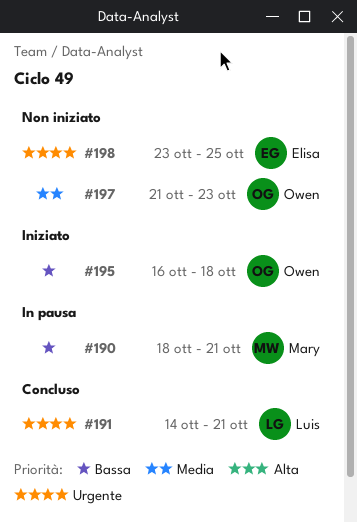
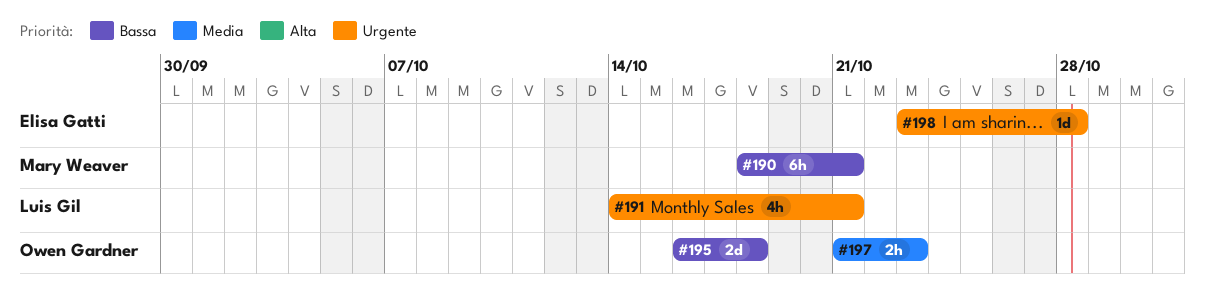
#198, due: Oct 25 -> Oct 28

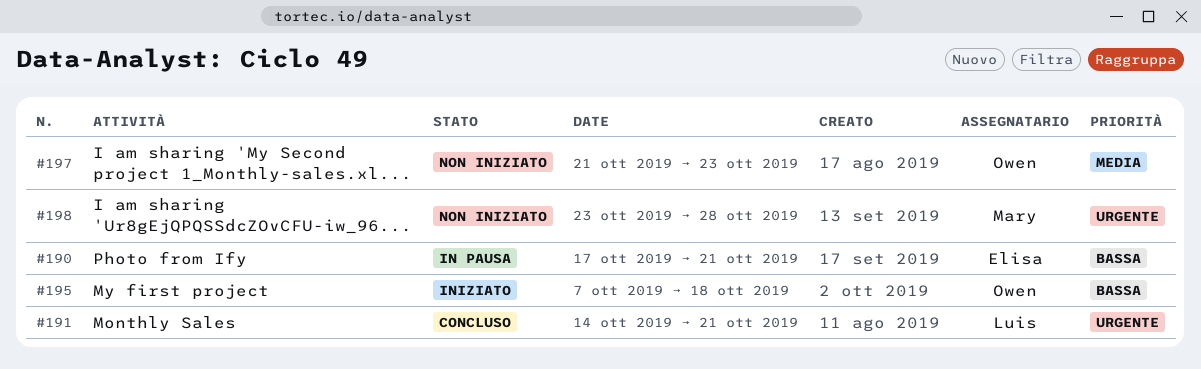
#190, owner: Mary Weaver -> Elisa Gatti
#190, start: Oct 18 -> Oct 17
#195, start: Oct 16 -> Oct 7
#198, owner: Elisa Gatti -> Mary Weaver

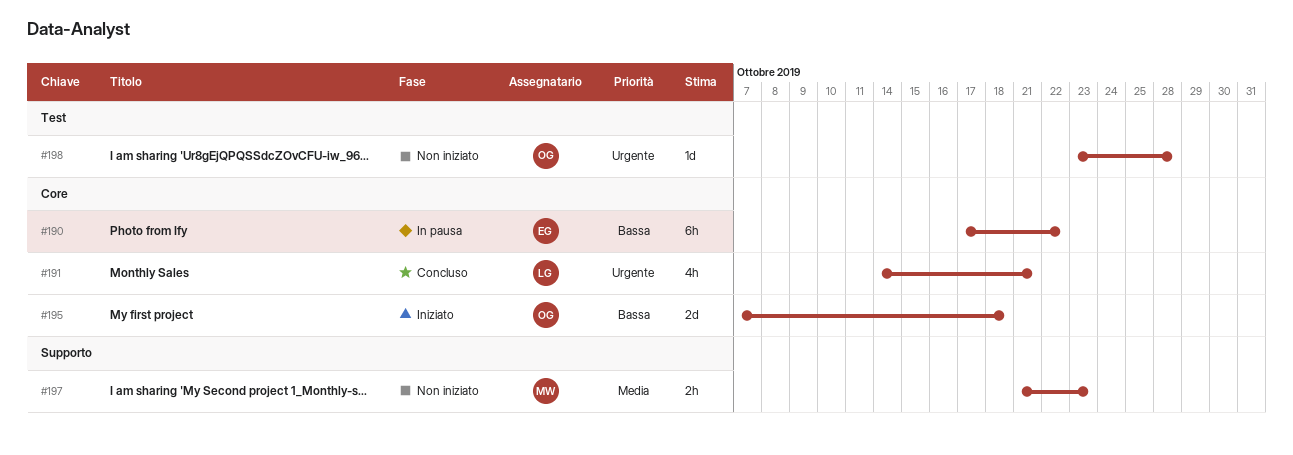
#190, due: Oct 21 -> Oct 22
#197, owner: Owen -> Mary
#198, owner: Mary -> Owen

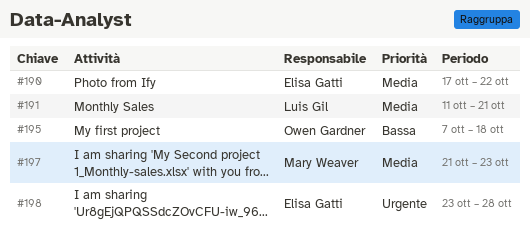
#190, priority: Bassa -> Media
#191, priority: Urgente -> Media
#191, start: Oct 14 -> Oct 11
#198, owner: Owen Gardner -> Elisa Gatti

